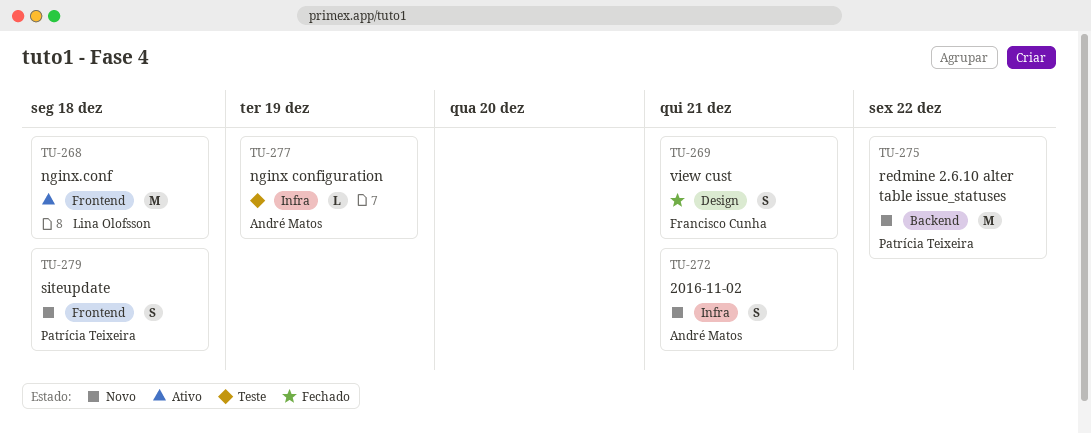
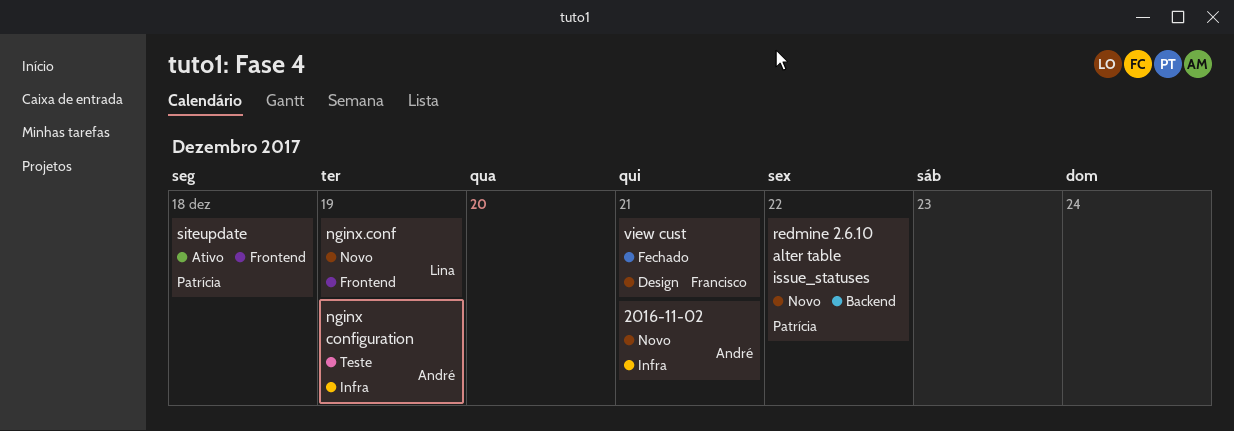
nginx.conf, status: Ativo -> Novo
nginx.conf, due: Dec 18 -> Dec 19
siteupdate, status: Novo -> Ativo

